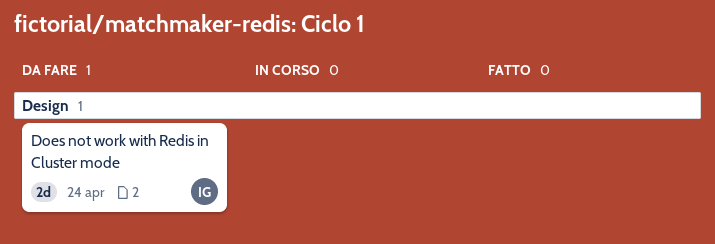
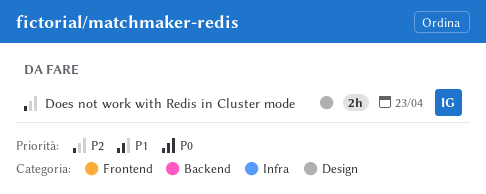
Does not work with Redis in Cluster mode, estimate: 2d -> 2h
Does not work with Redis in Cluster mode, due: Apr 24 -> Apr 23

